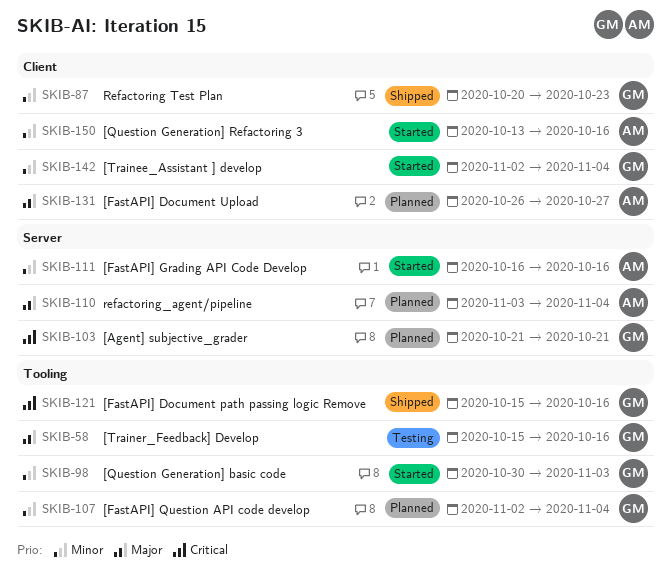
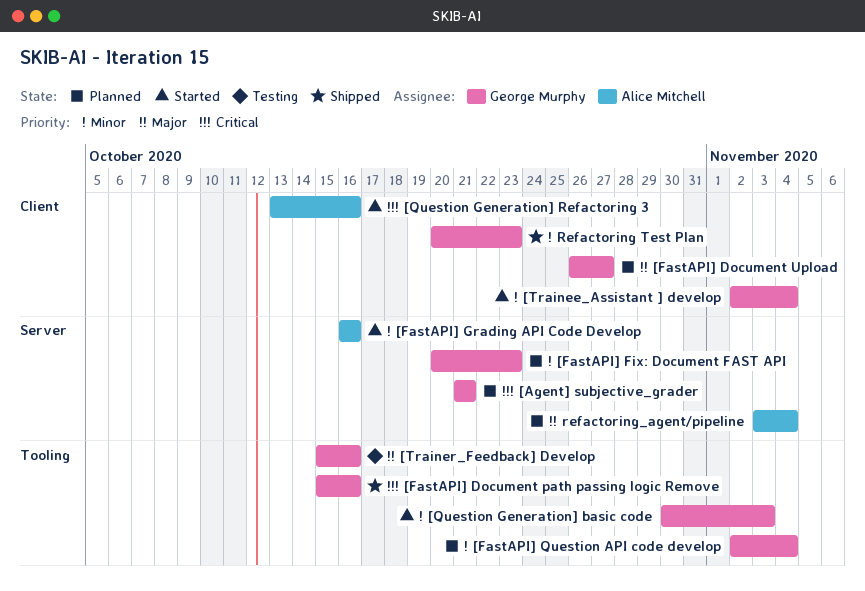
[FastAPI] Document Upload, owner: Alice Mitchell -> George Murphy
[FastAPI] Fix: Document FAST API: none -> present
[Question Generation] Refactoring 3, priority: Minor -> Critical

